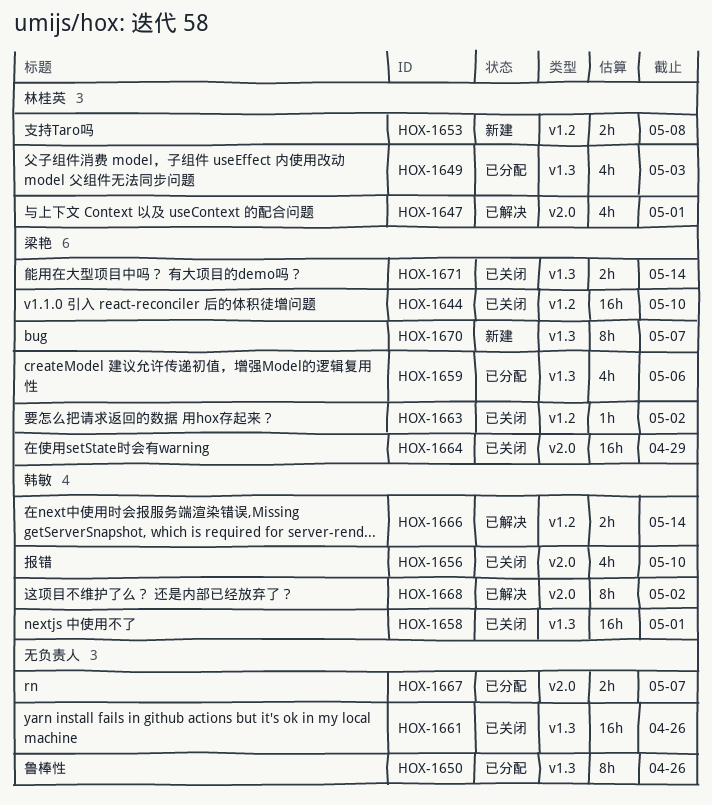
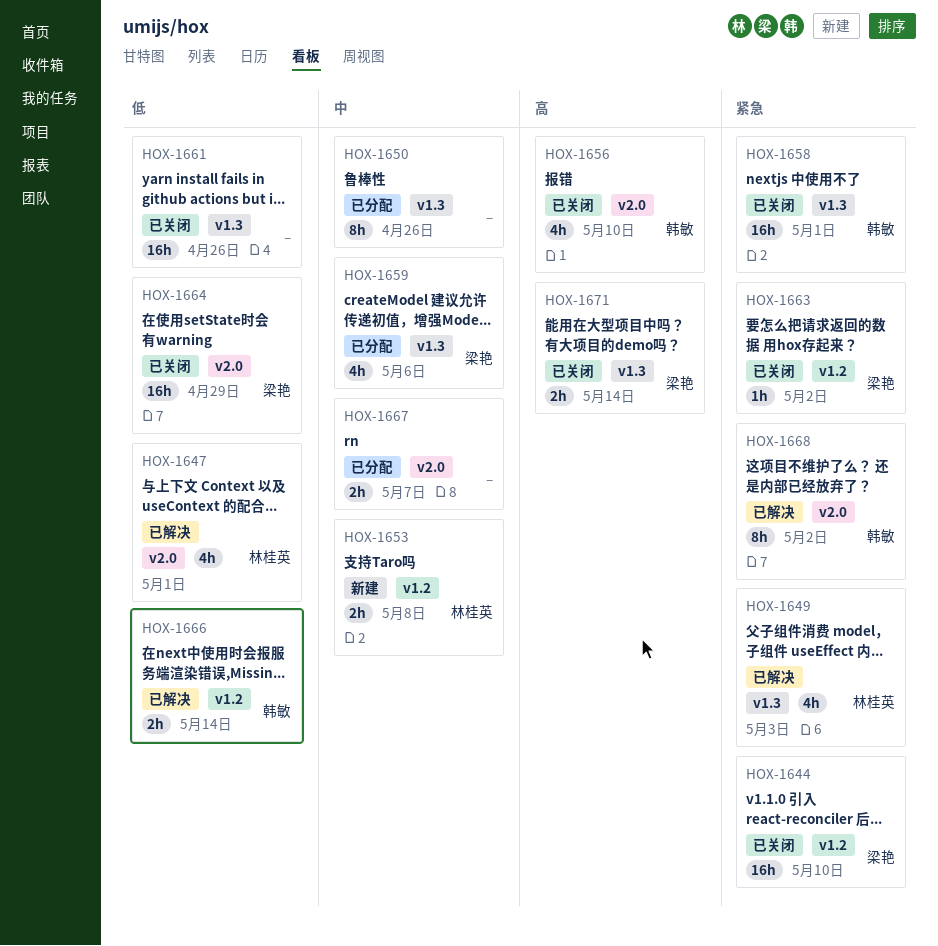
HOX-1649, status: 已分配 -> 已解决
HOX-1670: present -> none

